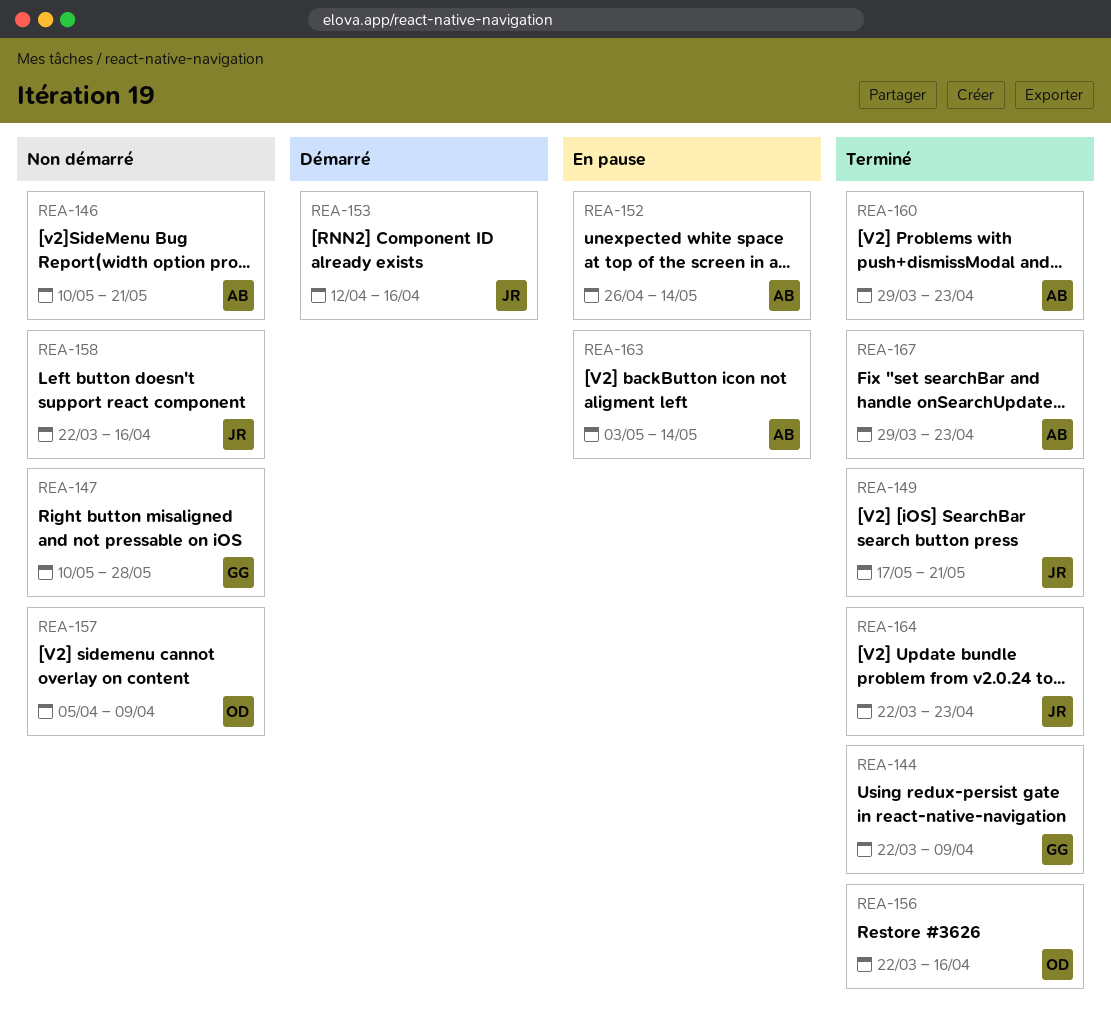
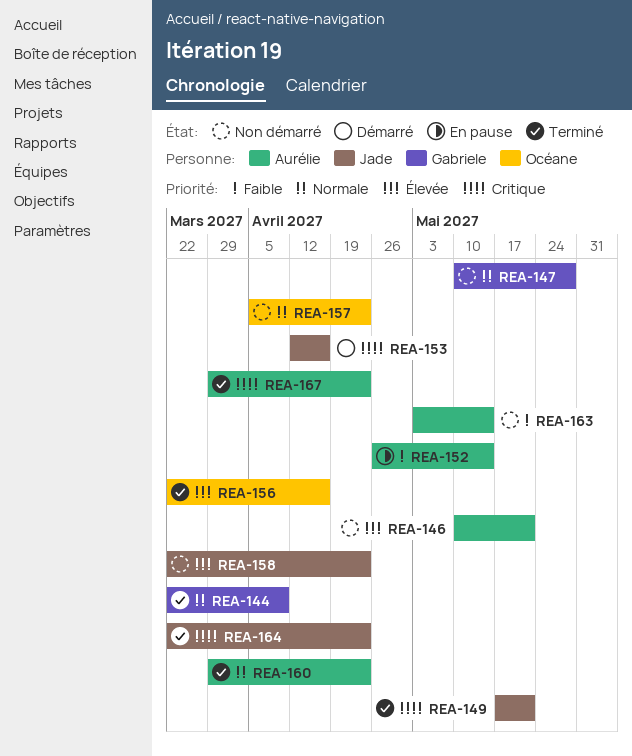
REA-157, due: Apr 9 -> Apr 23
REA-158, due: Apr 16 -> Apr 23
REA-163, status: En pause -> Non démarré

